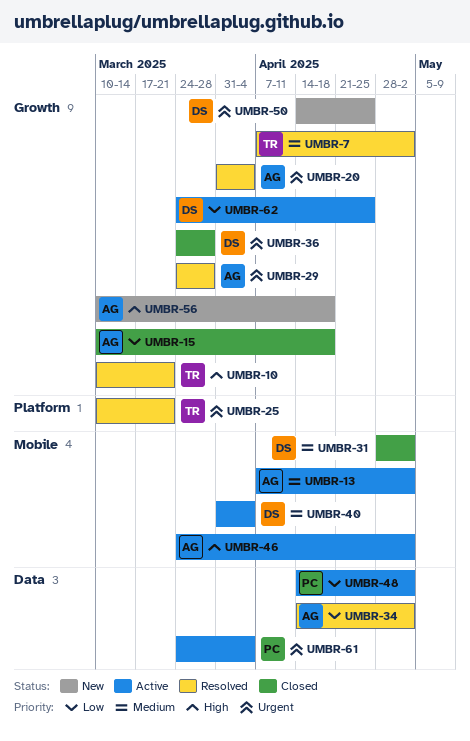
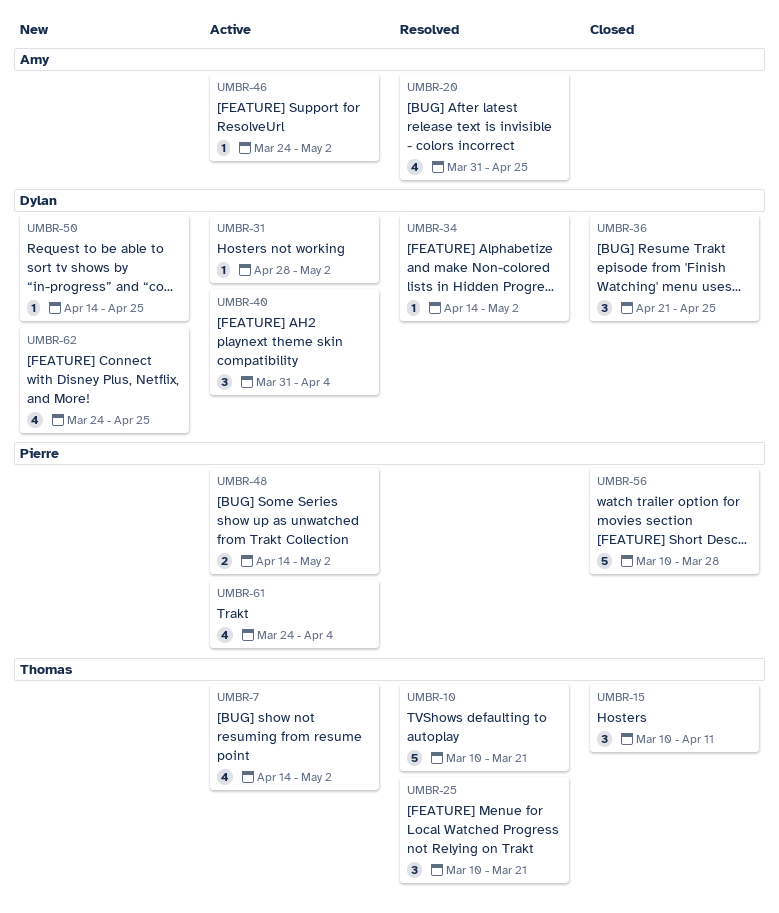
UMBR-7, status: Resolved -> Active
UMBR-7, start: Apr 7 -> Apr 14
UMBR-13: present -> none
UMBR-15, owner: Amy -> Thomas
UMBR-15, due: Apr 18 -> Apr 11
UMBR-20, due: Apr 4 -> Apr 25
UMBR-29: present -> none
UMBR-31, status: Closed -> Active
UMBR-34, owner: Amy -> Dylan
UMBR-36, start: Mar 24 -> Apr 21
UMBR-36, due: Mar 28 -> Apr 25
UMBR-56, status: New -> Closed
UMBR-56, owner: Amy -> Pierre
UMBR-56, due: Apr 18 -> Mar 28
UMBR-62, status: Active -> New

